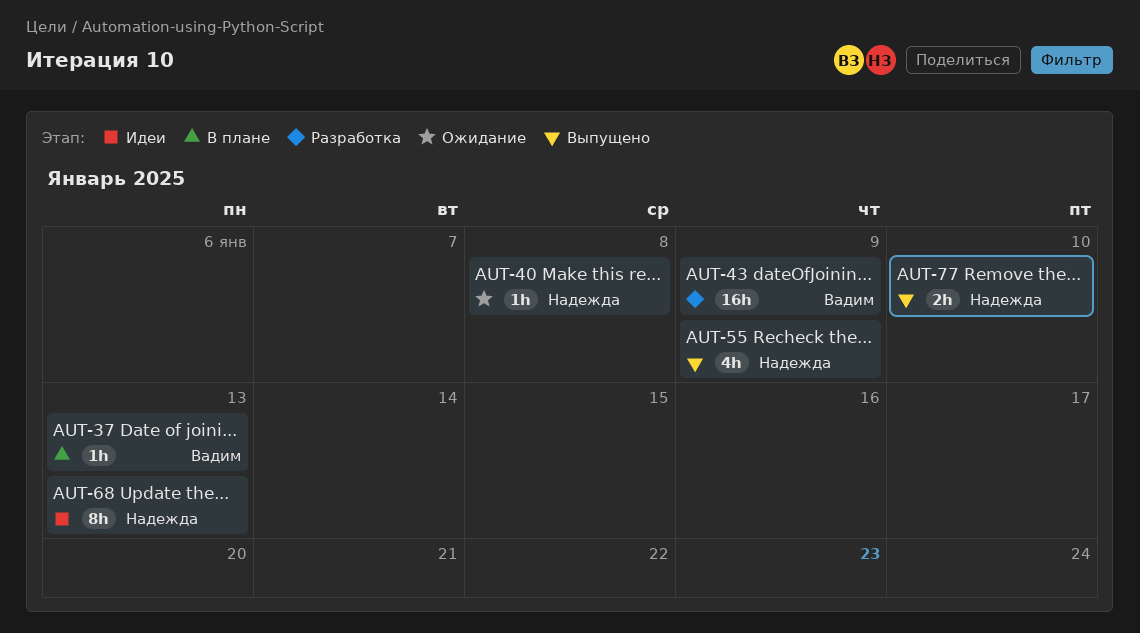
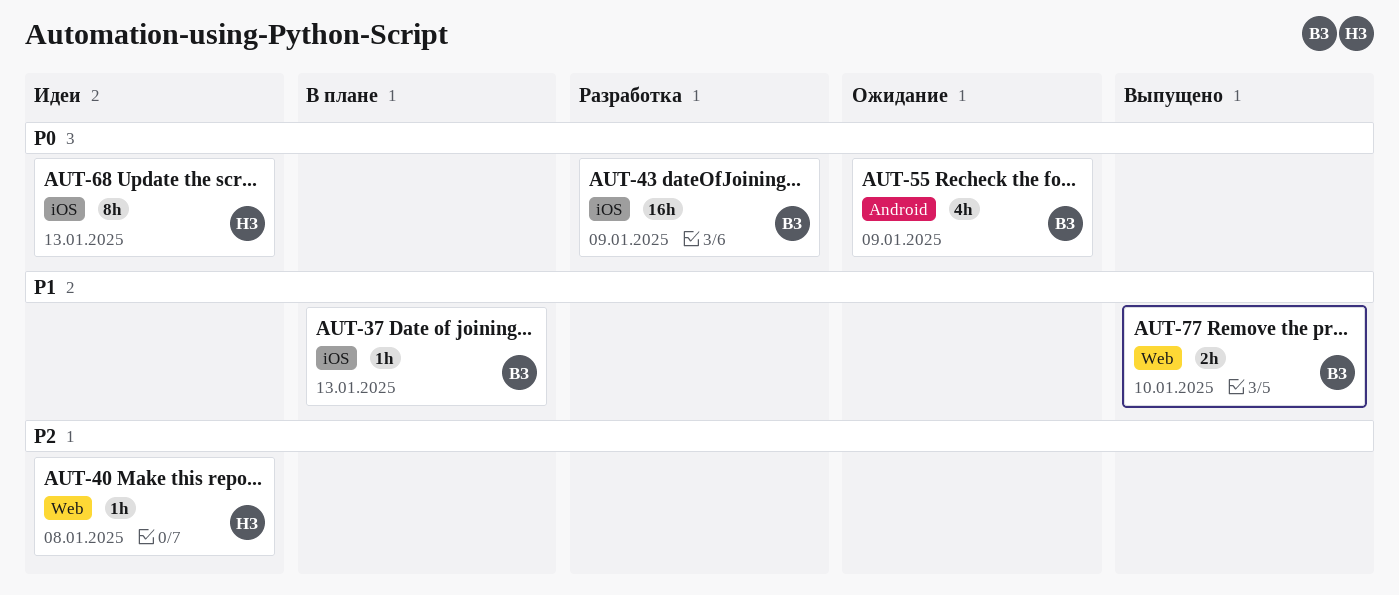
AUT-40, status: Ожидание -> Идеи
AUT-55, status: Выпущено -> Ожидание
AUT-55, owner: Надежда -> Вадим
AUT-77, owner: Надежда -> Вадим

